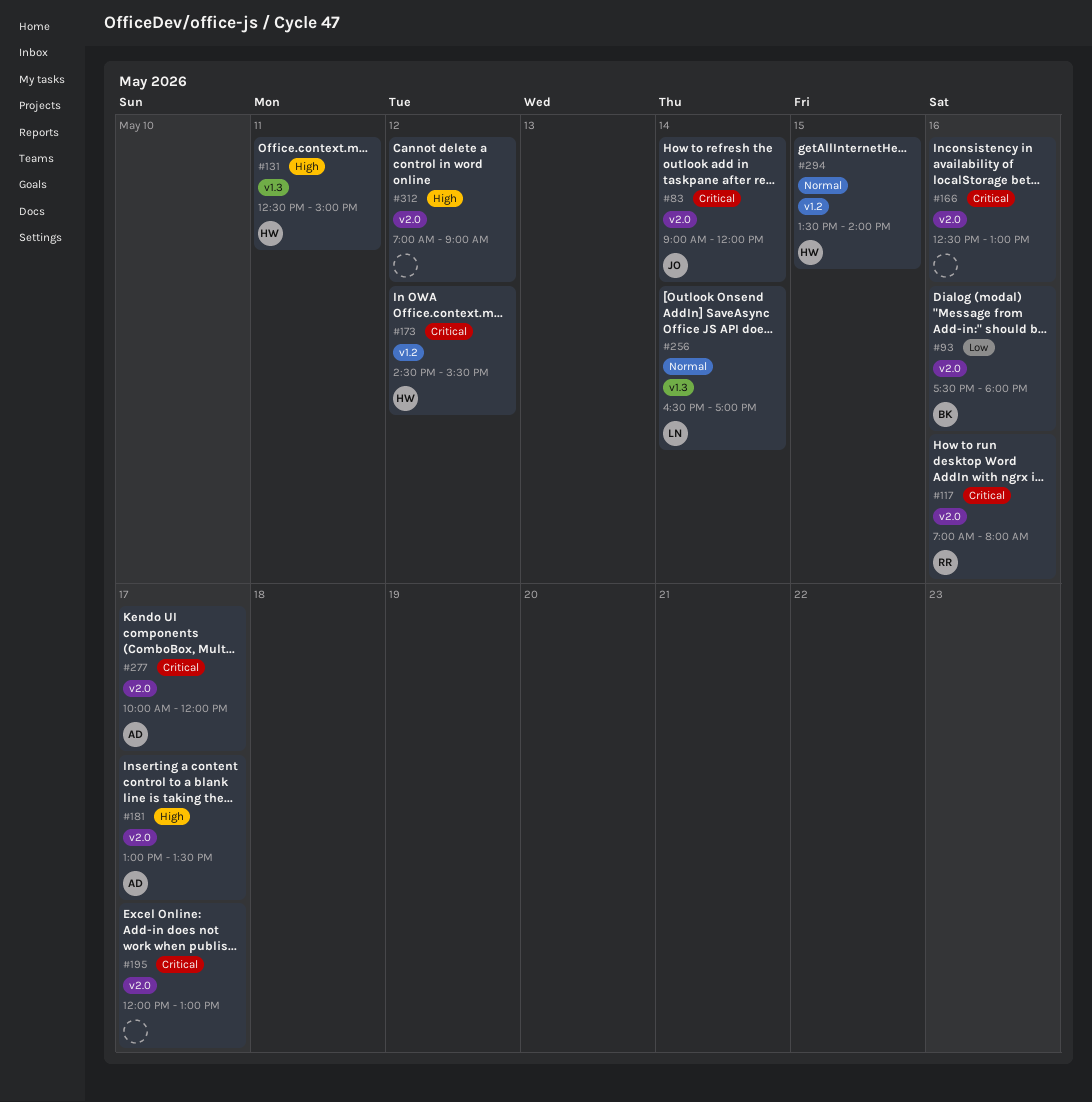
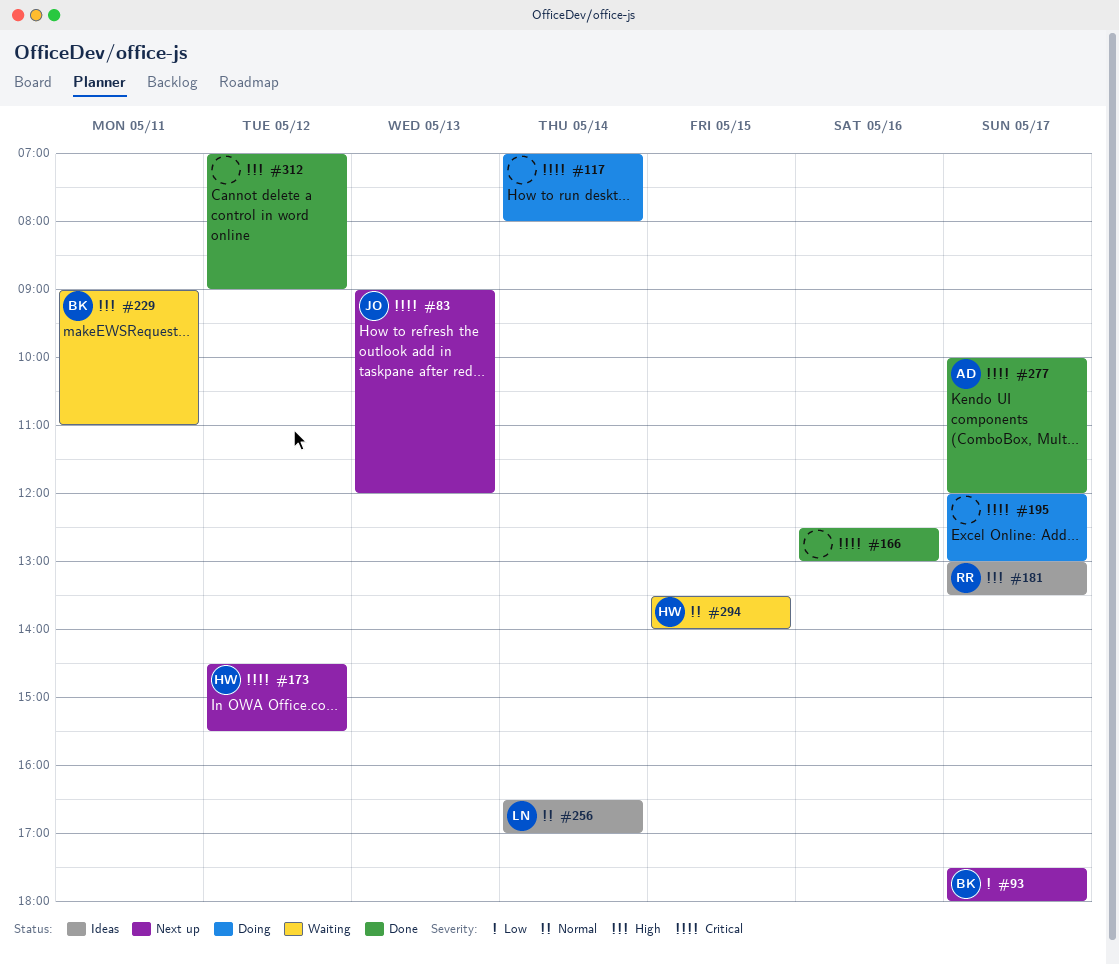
#83, day: May 14 -> May 13
#93, day: May 16 -> May 17
#117, owner: RR -> none
#117, day: May 16 -> May 14
#131: present -> none
#181, owner: AD -> RR
#229: none -> present

